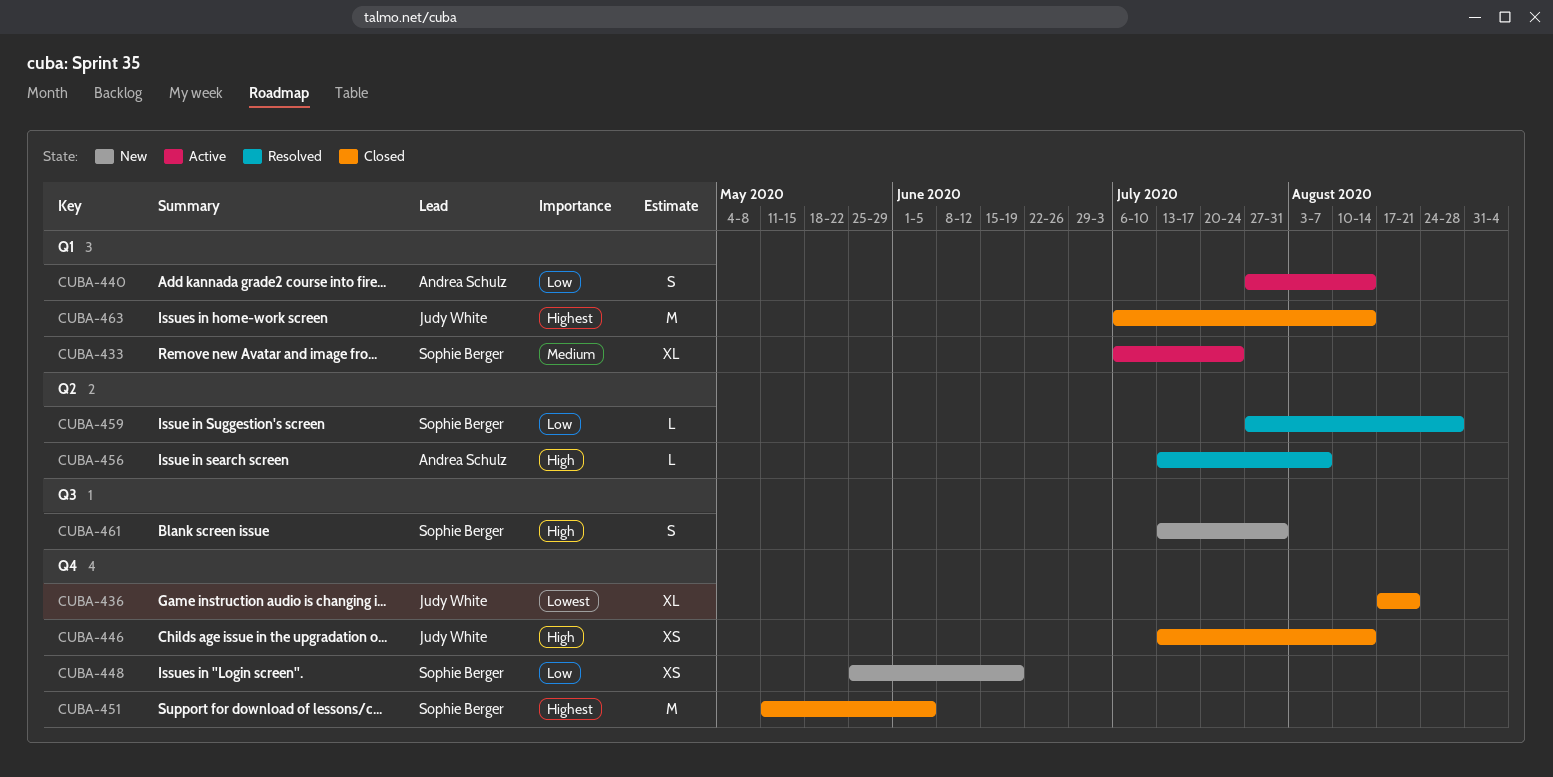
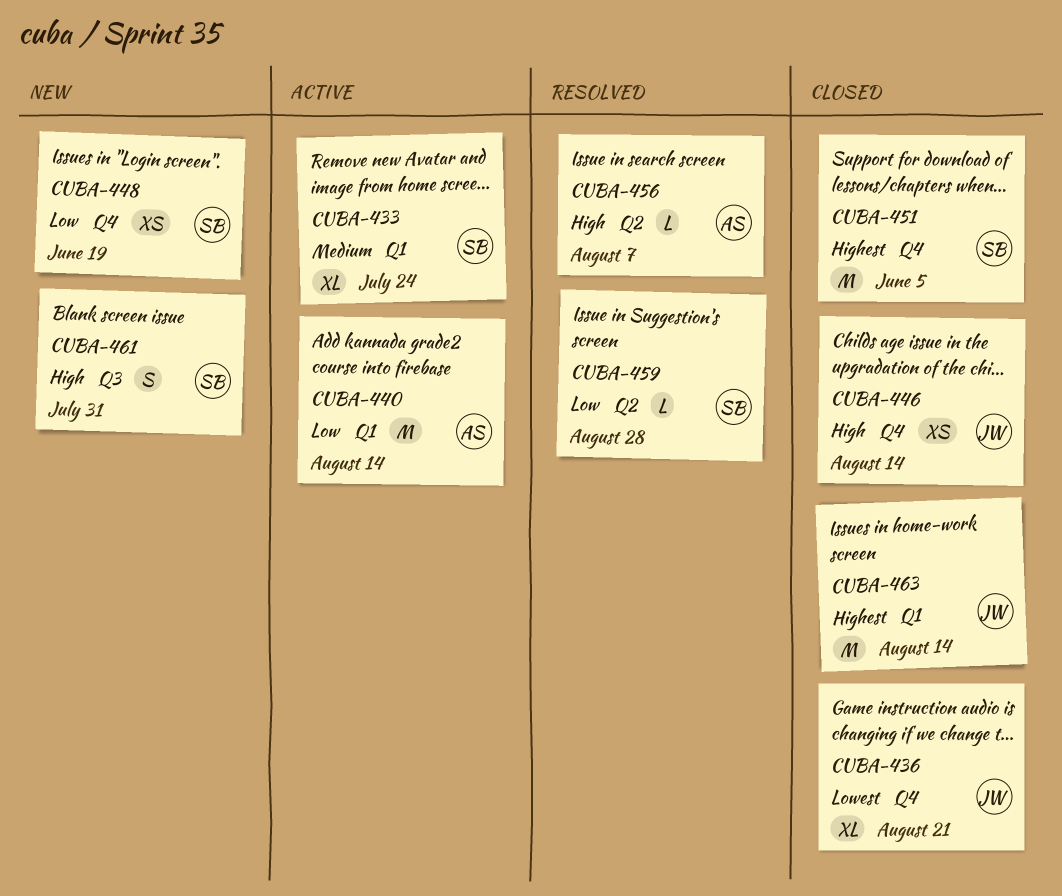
CUBA-440, estimate: S -> M

